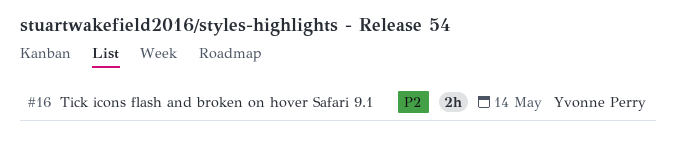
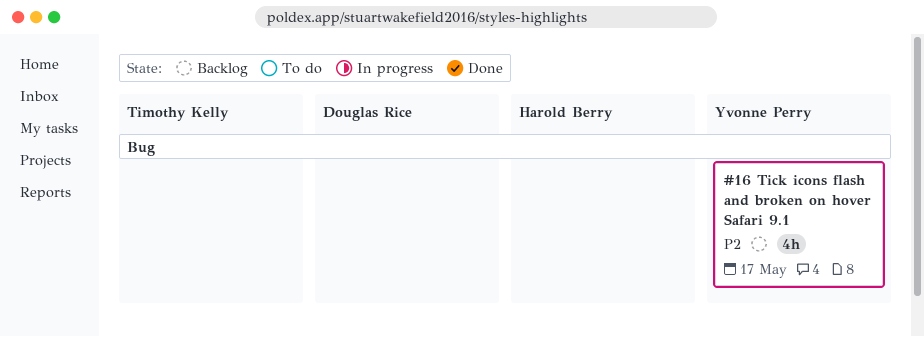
#16, estimate: 2h -> 4h
#16, due: May 14 -> May 17

